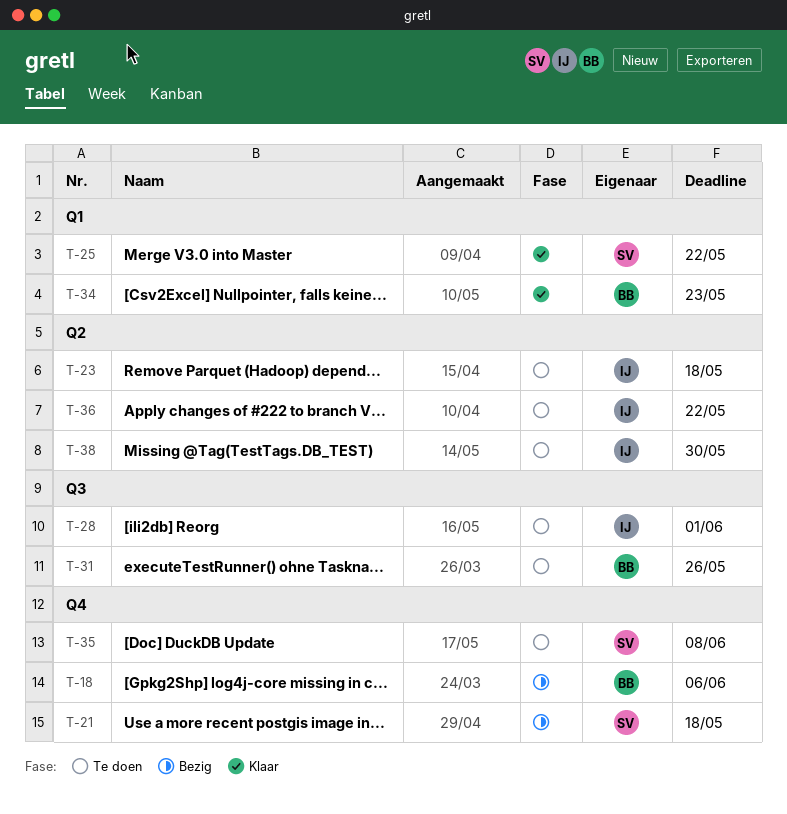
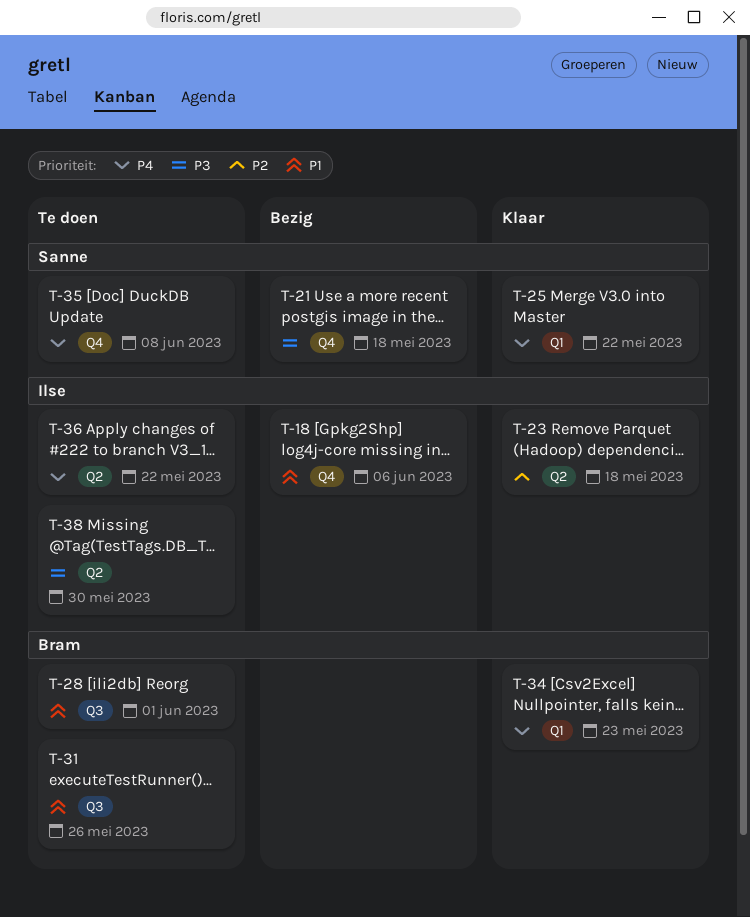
T-18, owner: Bram -> Ilse
T-23, status: Te doen -> Klaar
T-28, owner: Ilse -> Bram

